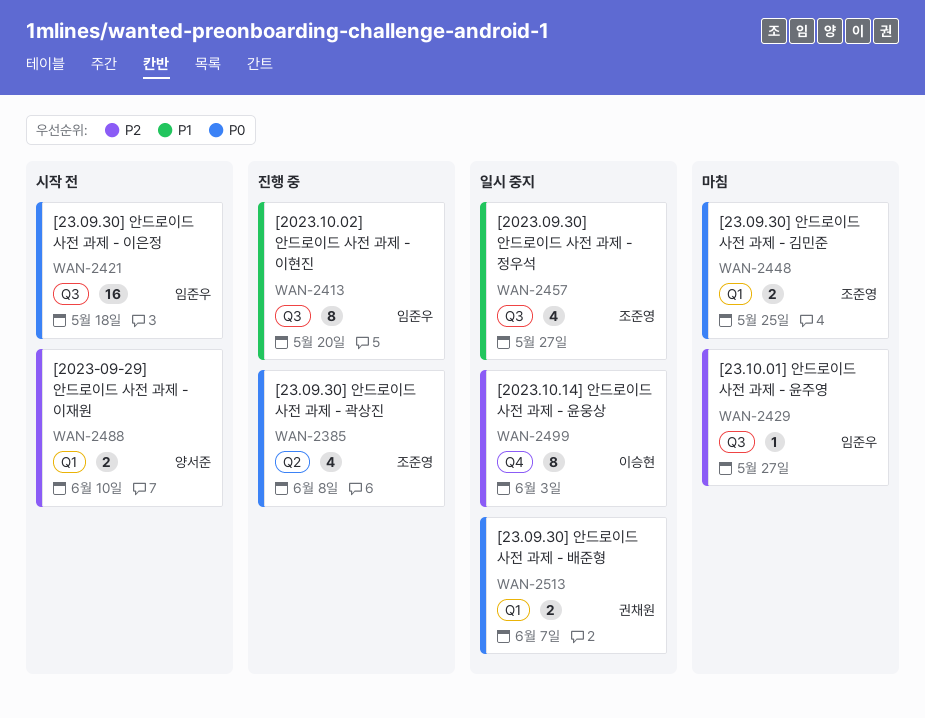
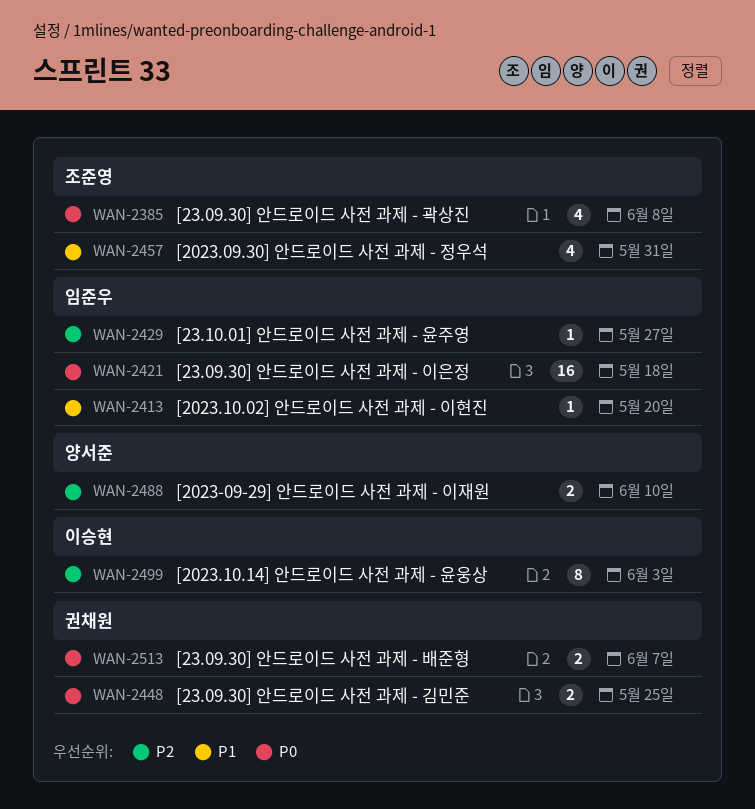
WAN-2413, estimate: 8 -> 1
WAN-2448, owner: 조준영 -> 권채원
WAN-2457, due: May 27 -> May 31

